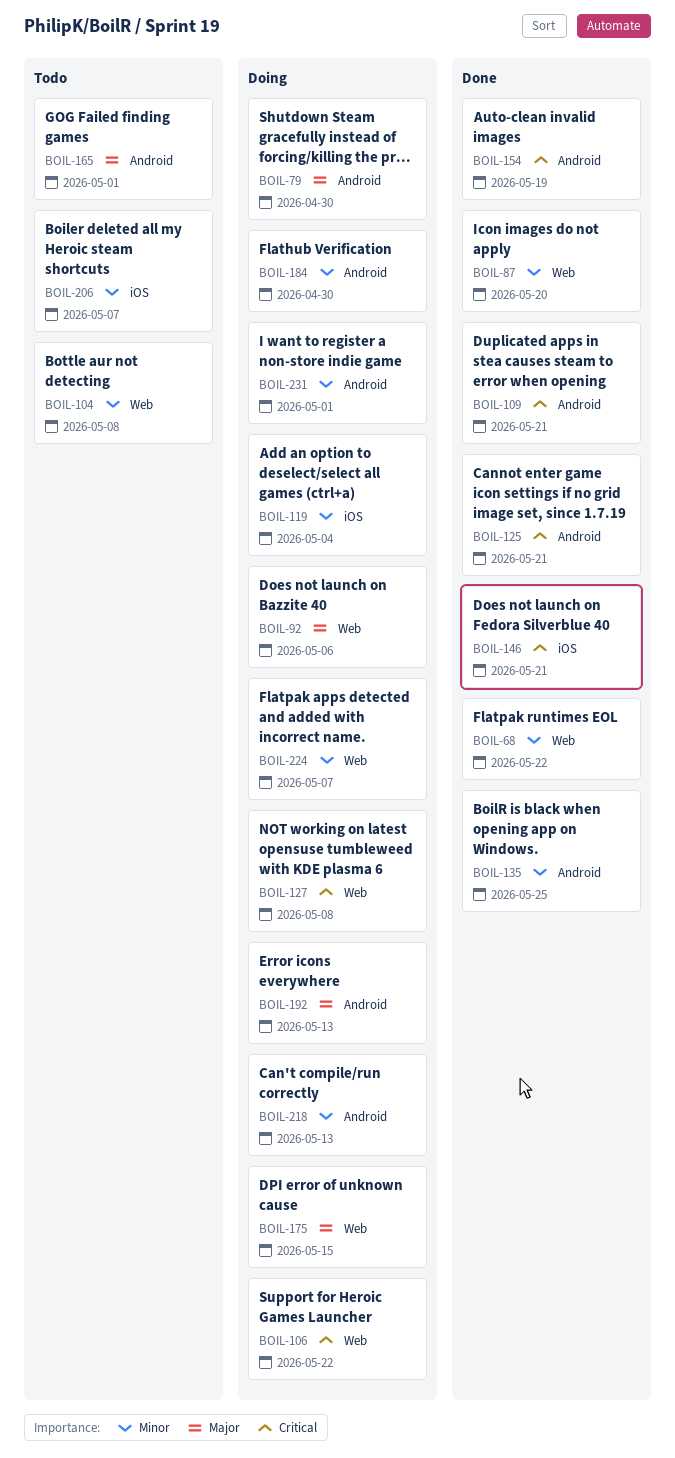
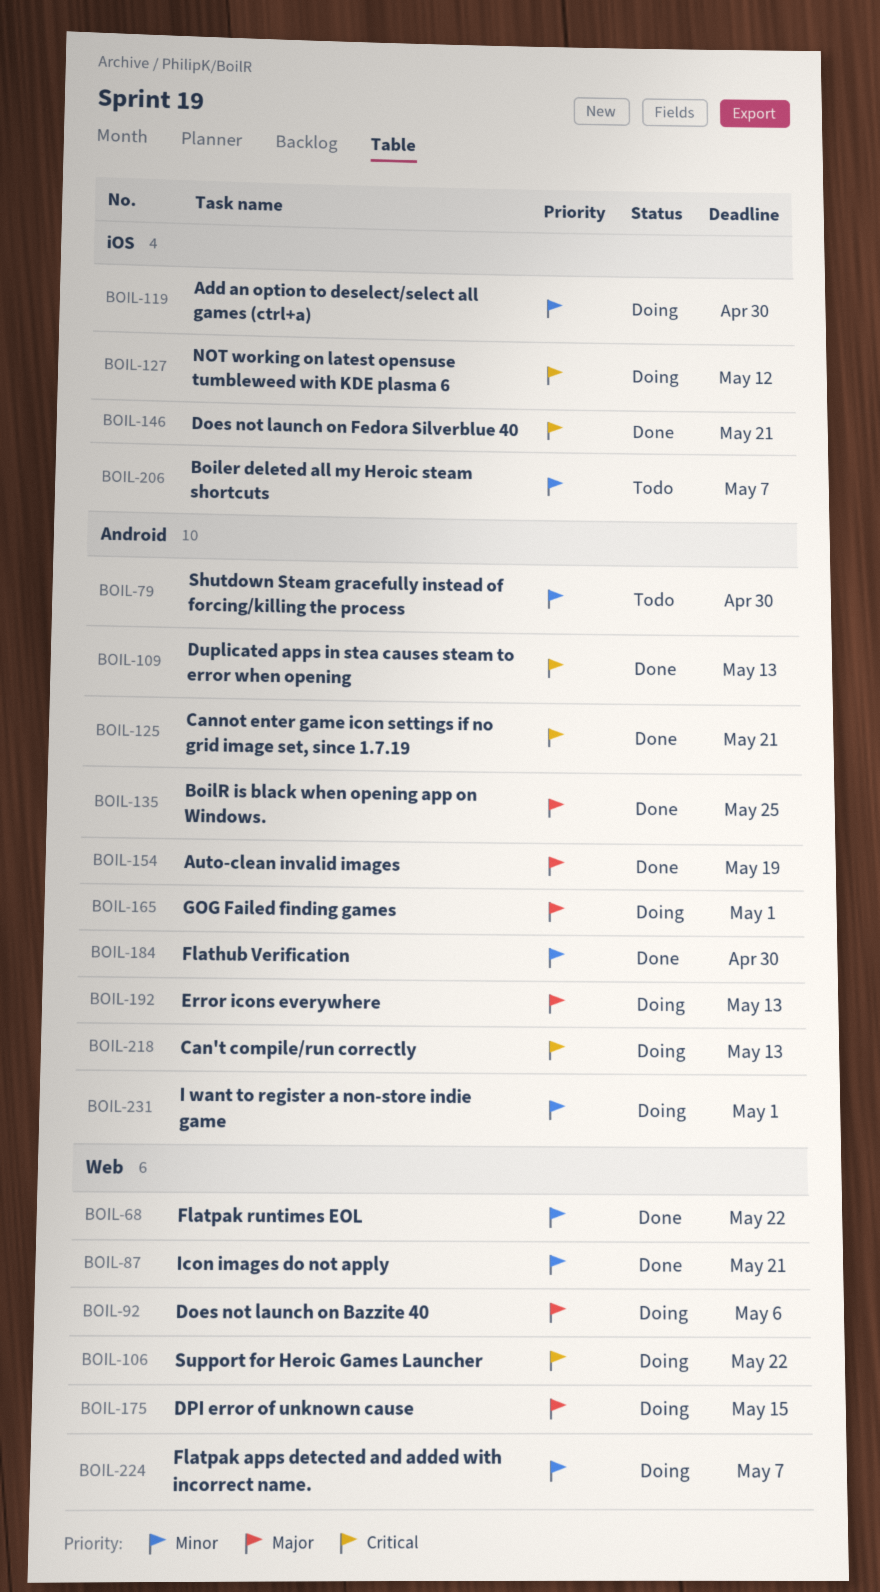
BOIL-79, status: Doing -> Todo
BOIL-79, priority: Major -> Minor
BOIL-87, due: May 20 -> May 21
BOIL-104: present -> none
BOIL-109, due: May 21 -> May 13
BOIL-119, due: May 4 -> Apr 30
BOIL-127, label: Web -> iOS
BOIL-127, due: May 8 -> May 12
BOIL-135, priority: Minor -> Major
BOIL-154, priority: Critical -> Major
BOIL-165, status: Todo -> Doing
BOIL-184, status: Doing -> Done
BOIL-218, priority: Minor -> Critical

